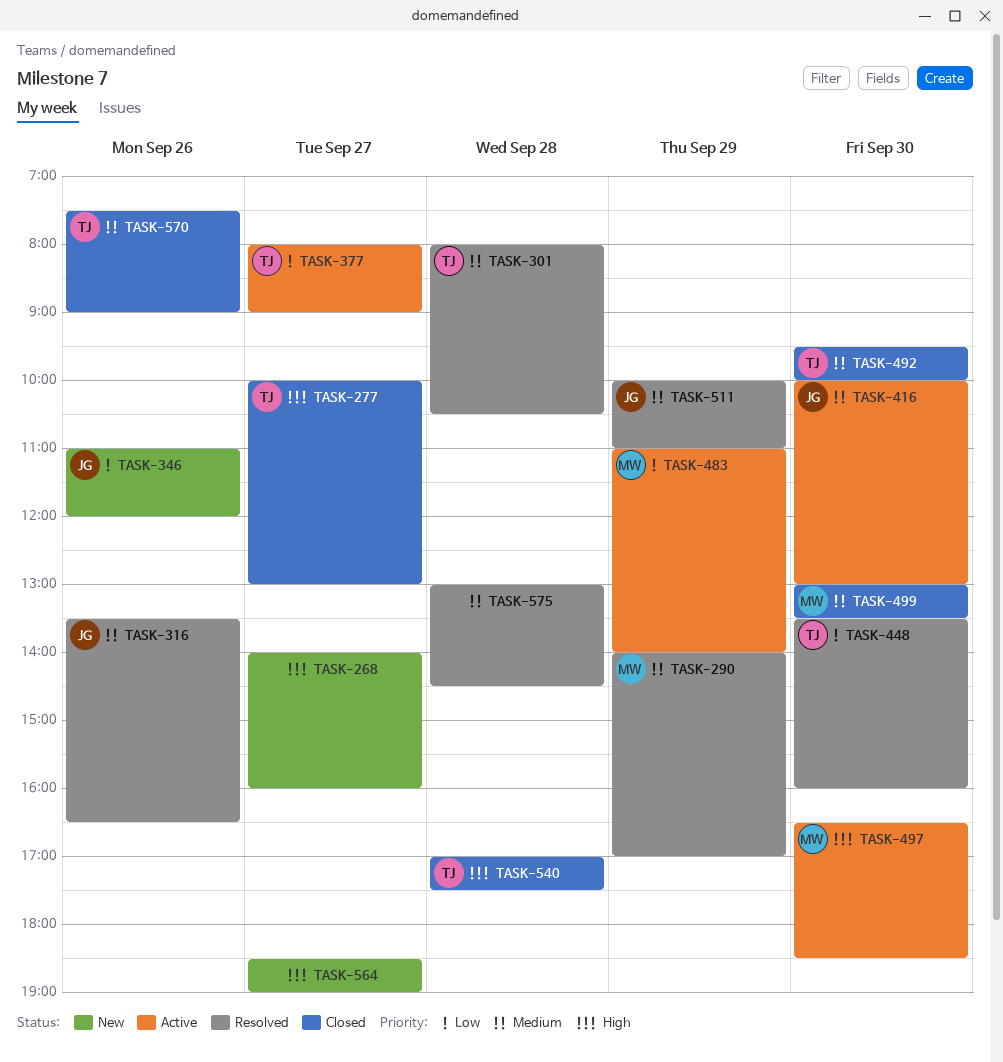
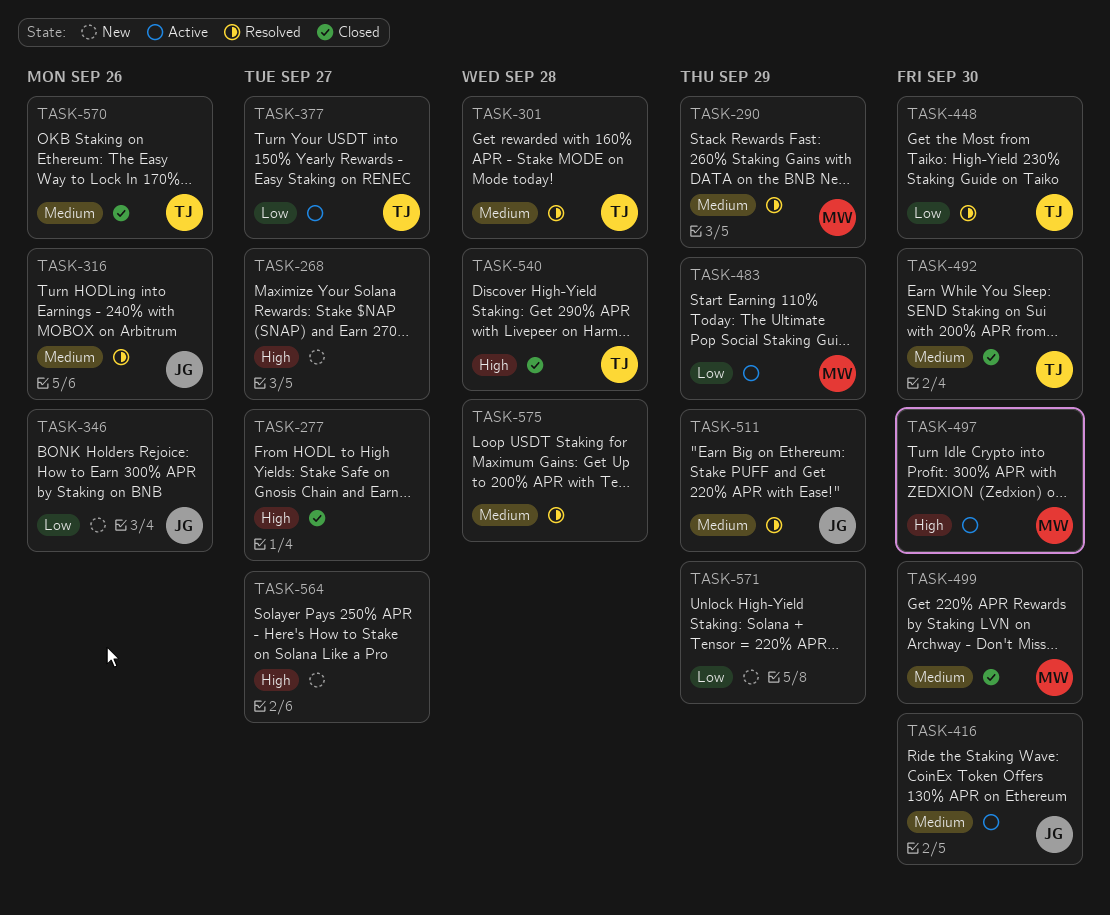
TASK-277, owner: TJ -> none
TASK-571: none -> present

